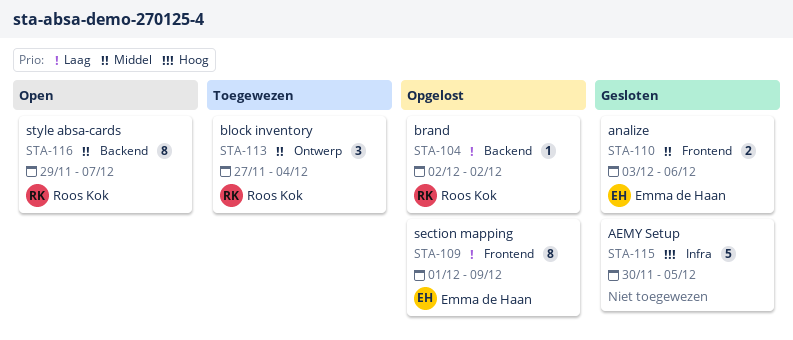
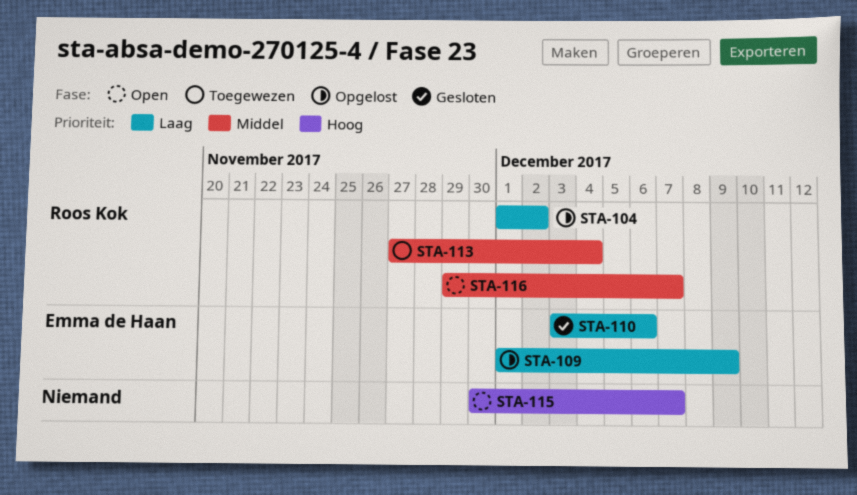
STA-104, start: Dec 2 -> Dec 1
STA-110, priority: Middel -> Laag
STA-115, status: Gesloten -> Open
STA-115, due: Dec 5 -> Dec 7

